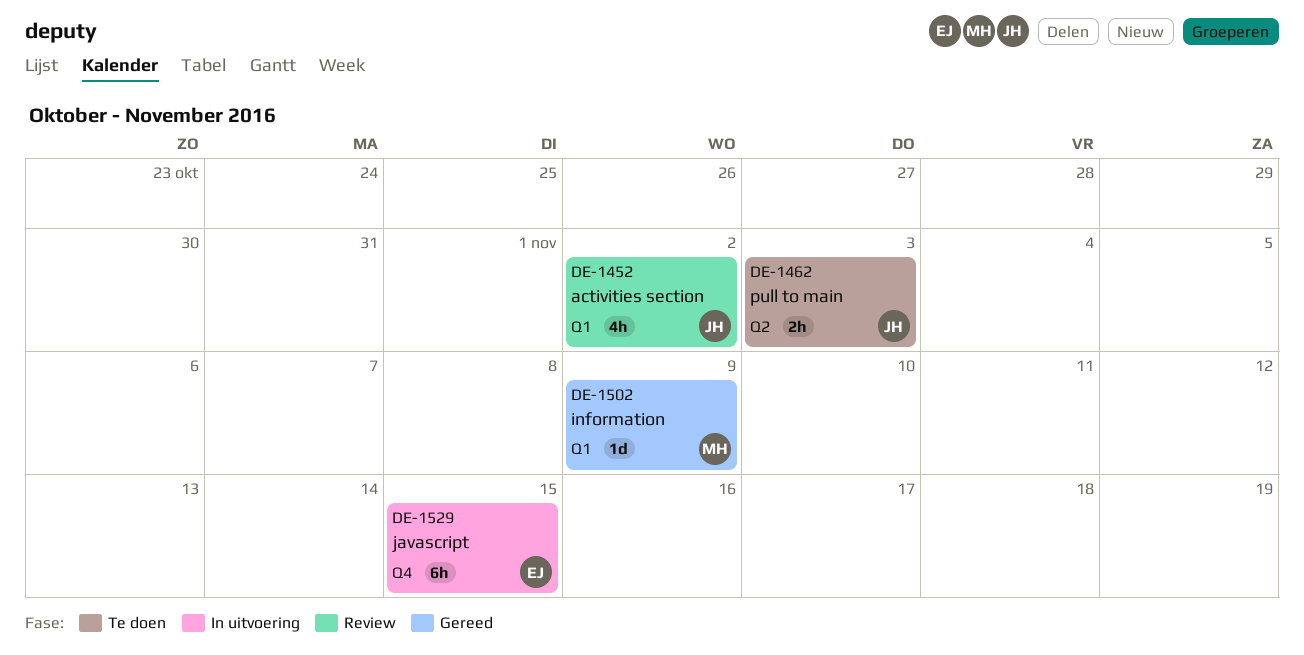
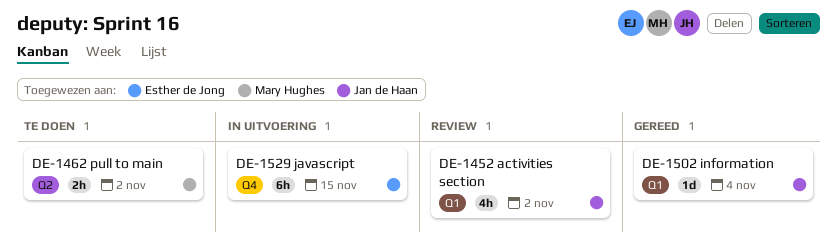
DE-1462, owner: Jan de Haan -> Mary Hughes
DE-1462, due: Nov 3 -> Nov 2
DE-1502, owner: Mary Hughes -> Jan de Haan
DE-1502, due: Nov 9 -> Nov 4

